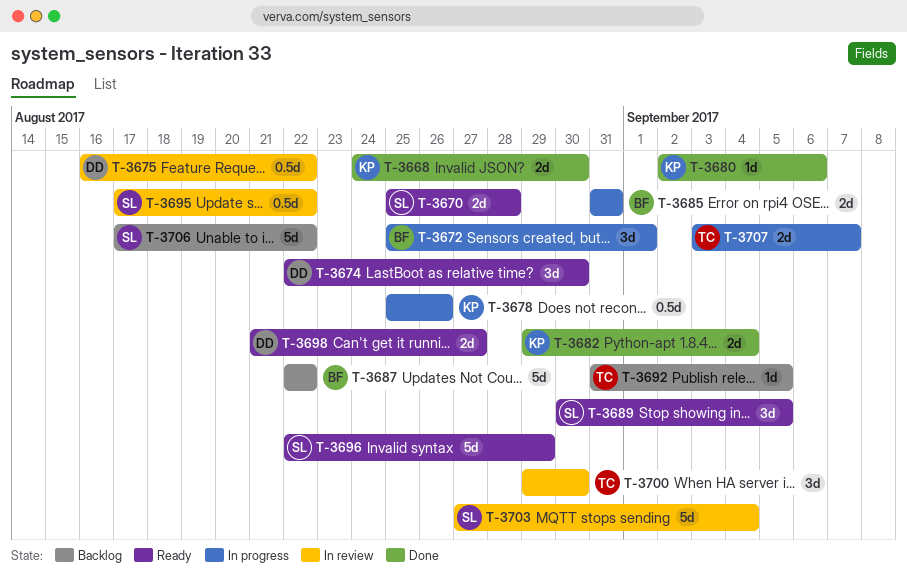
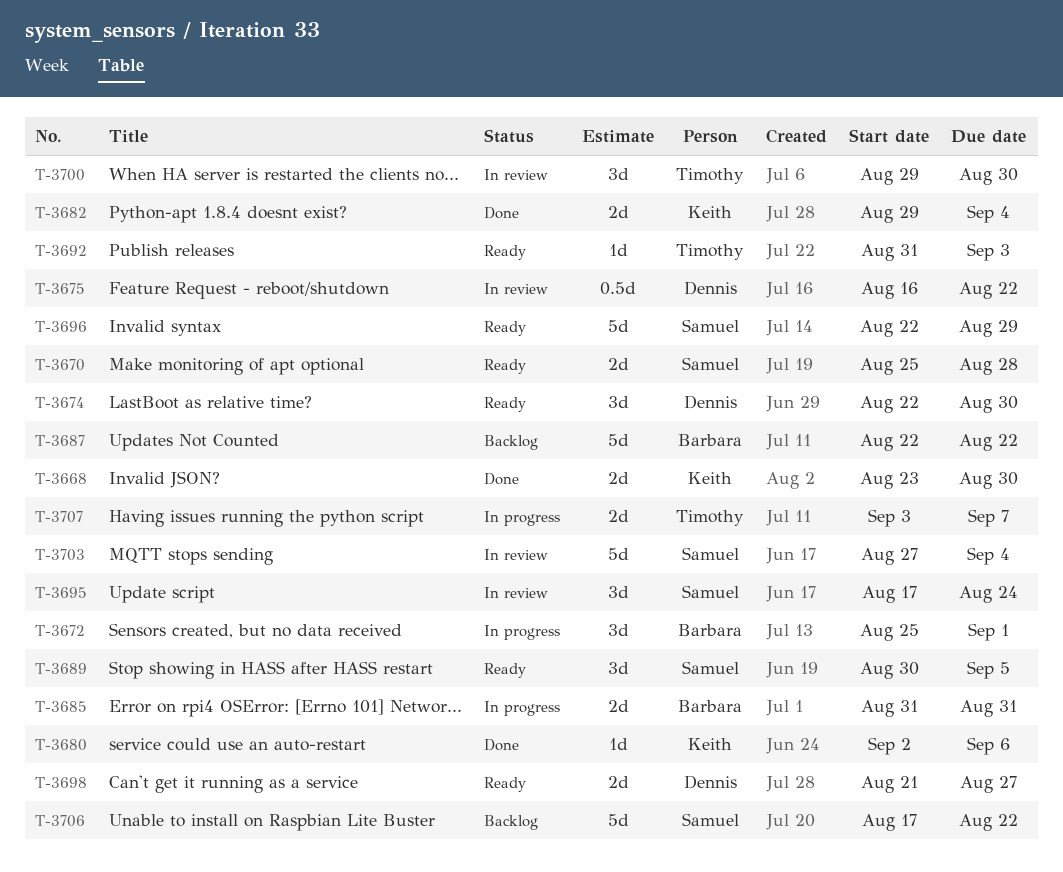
T-3668, start: Aug 24 -> Aug 23
T-3678: present -> none
T-3692, status: Backlog -> Ready
T-3692, due: Sep 5 -> Sep 3
T-3695, estimate: 0.5d -> 3d
T-3695, due: Aug 22 -> Aug 24

